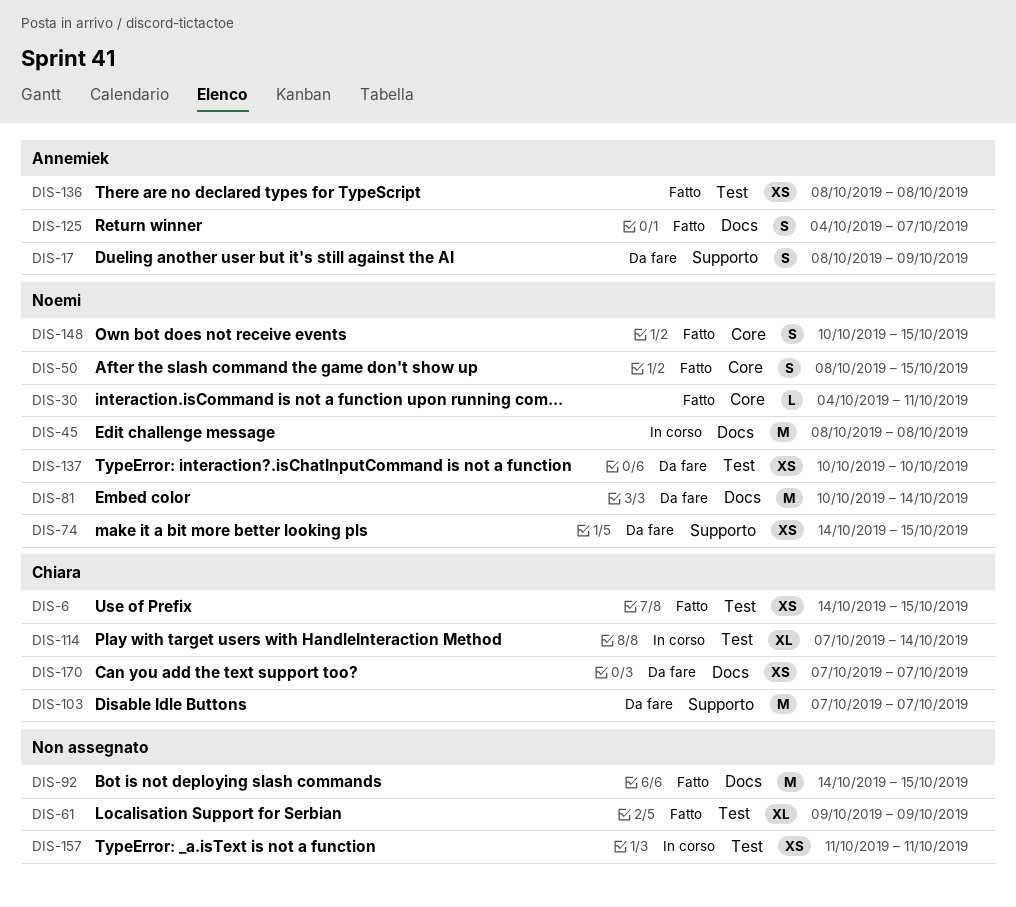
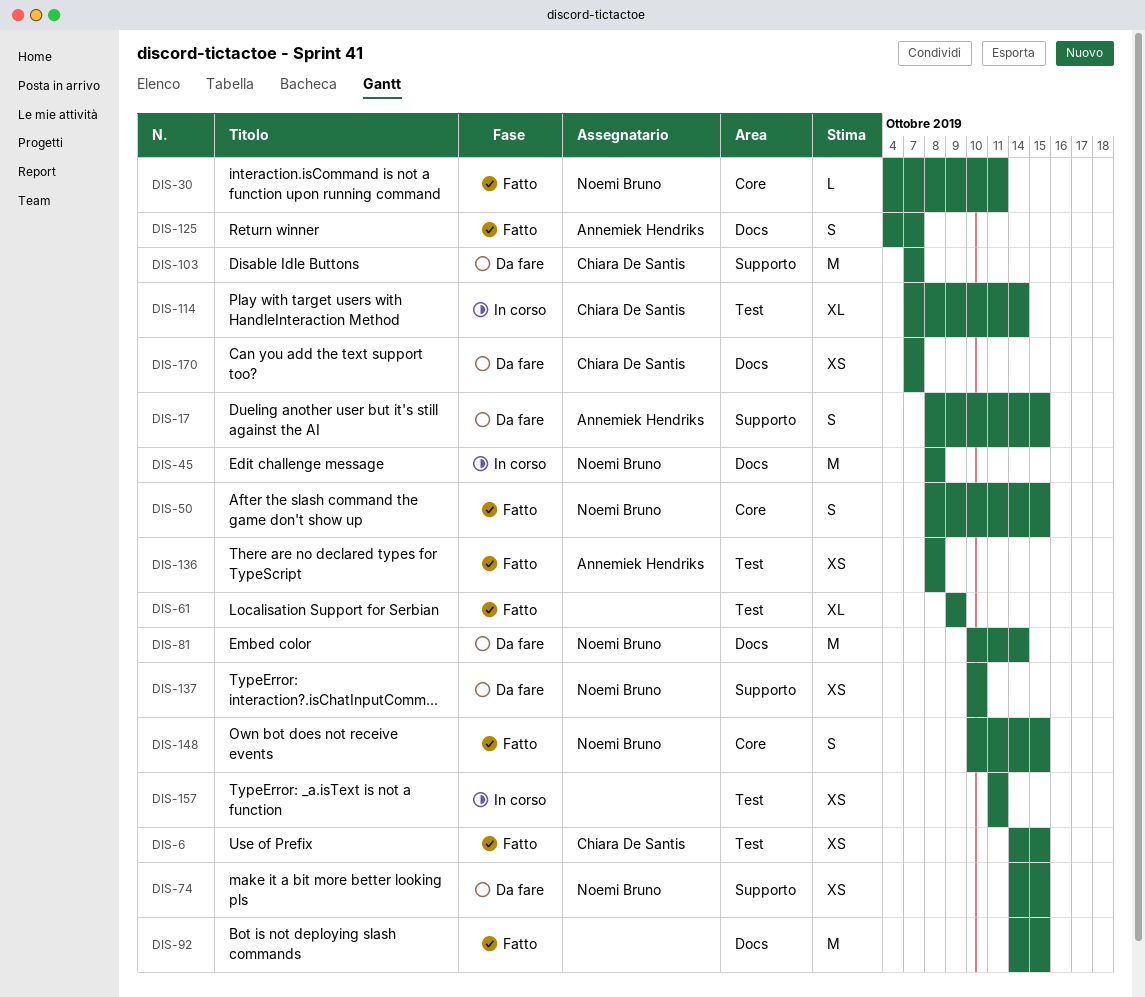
DIS-17, due: Oct 9 -> Oct 15
DIS-137, label: Test -> Supporto

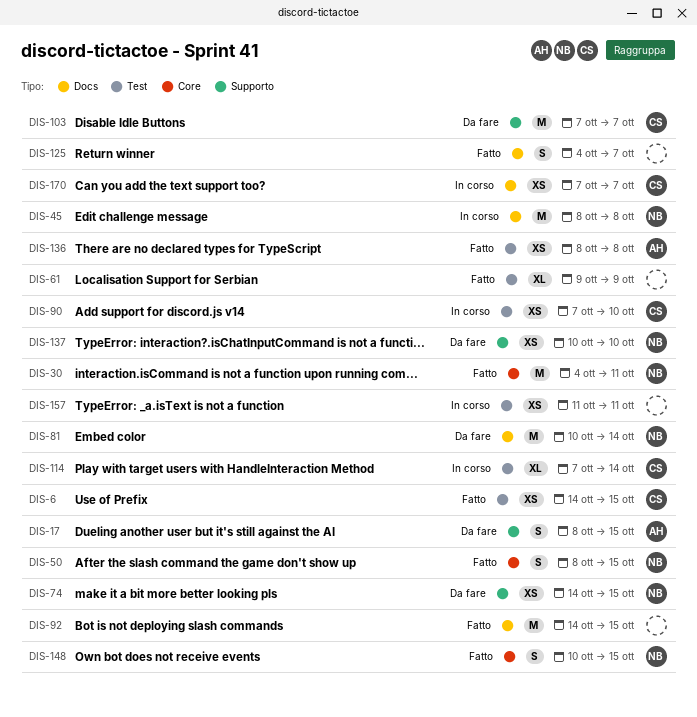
DIS-30, estimate: L -> M
DIS-90: none -> present
DIS-125, owner: Annemiek Hendriks -> none
DIS-170, status: Da fare -> In corso

